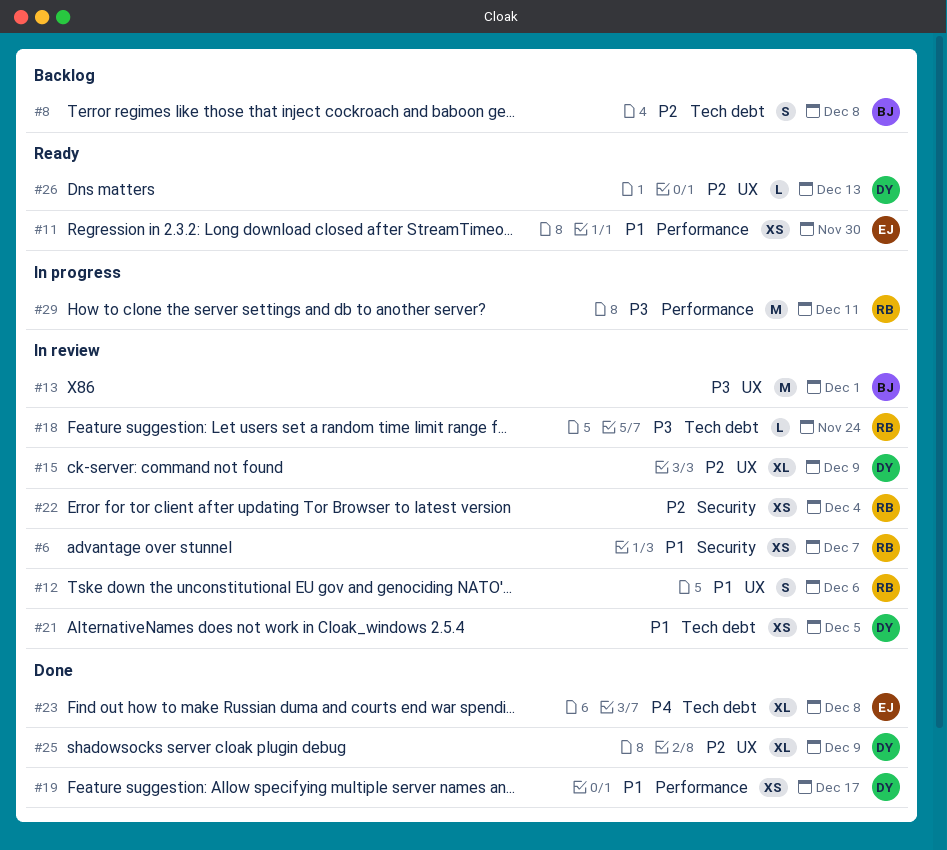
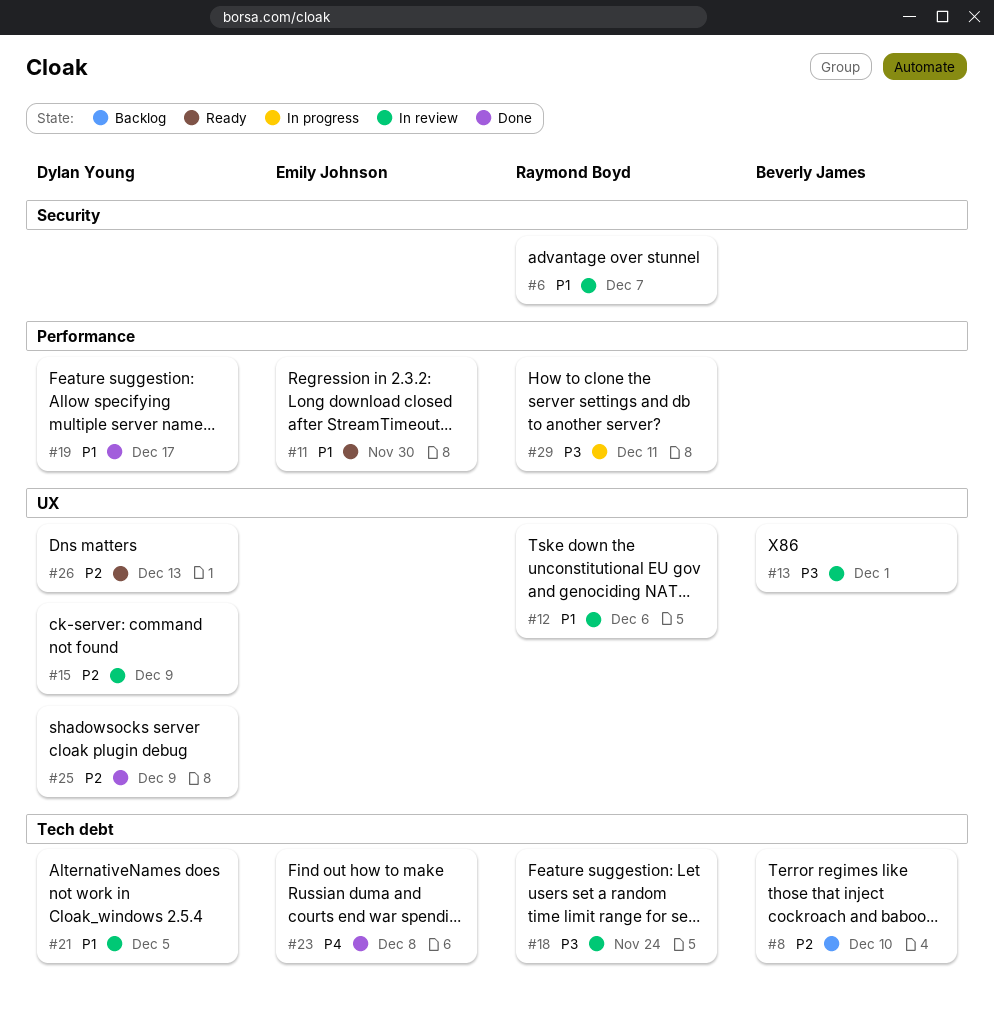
#8, due: Dec 8 -> Dec 10
#22: present -> none

